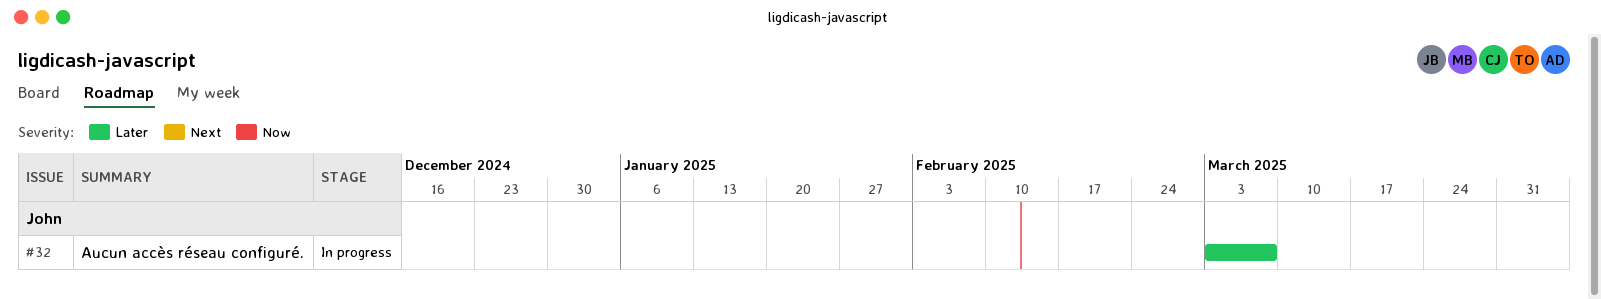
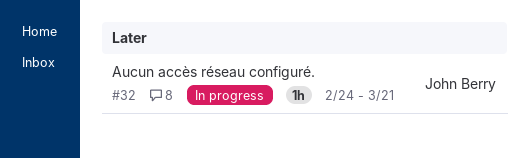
#32, start: Mar 3 -> Feb 24
#32, due: Mar 7 -> Mar 21

